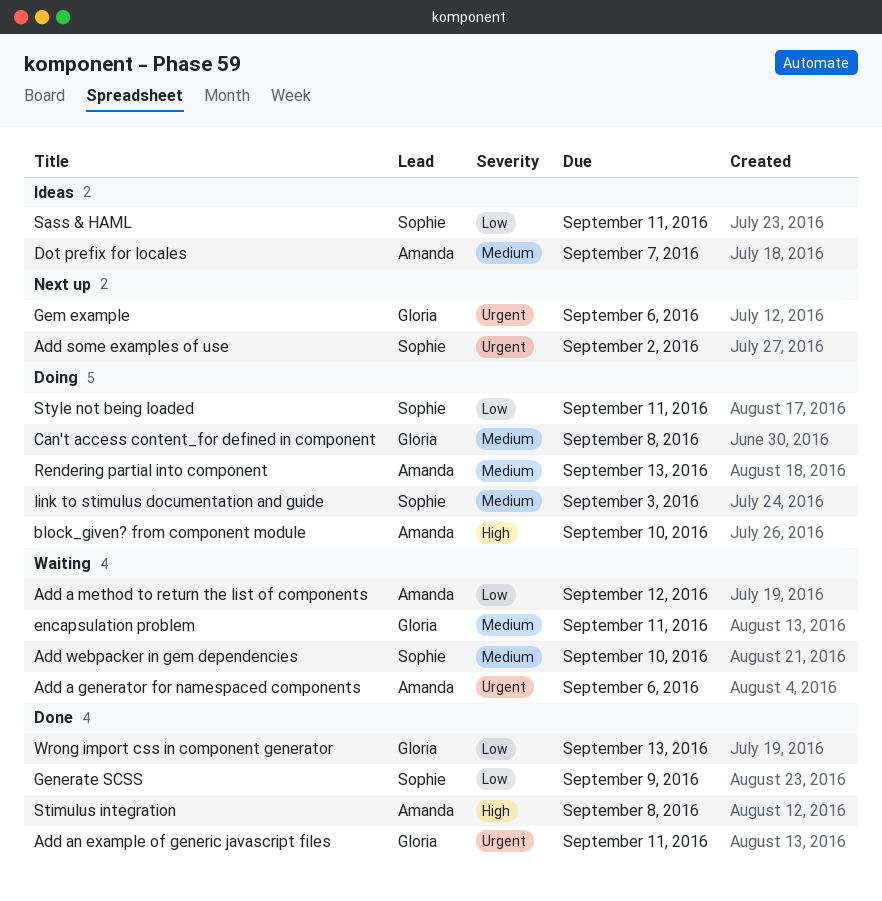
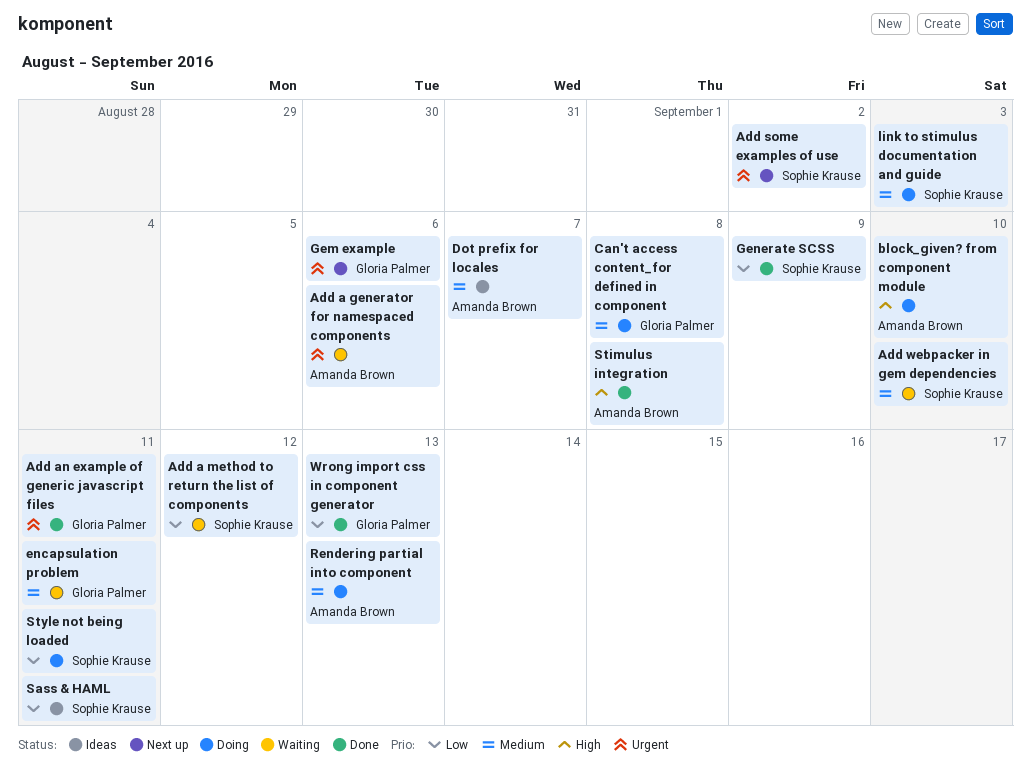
Add a method to return the list of components, owner: Amanda Brown -> Sophie Krause

